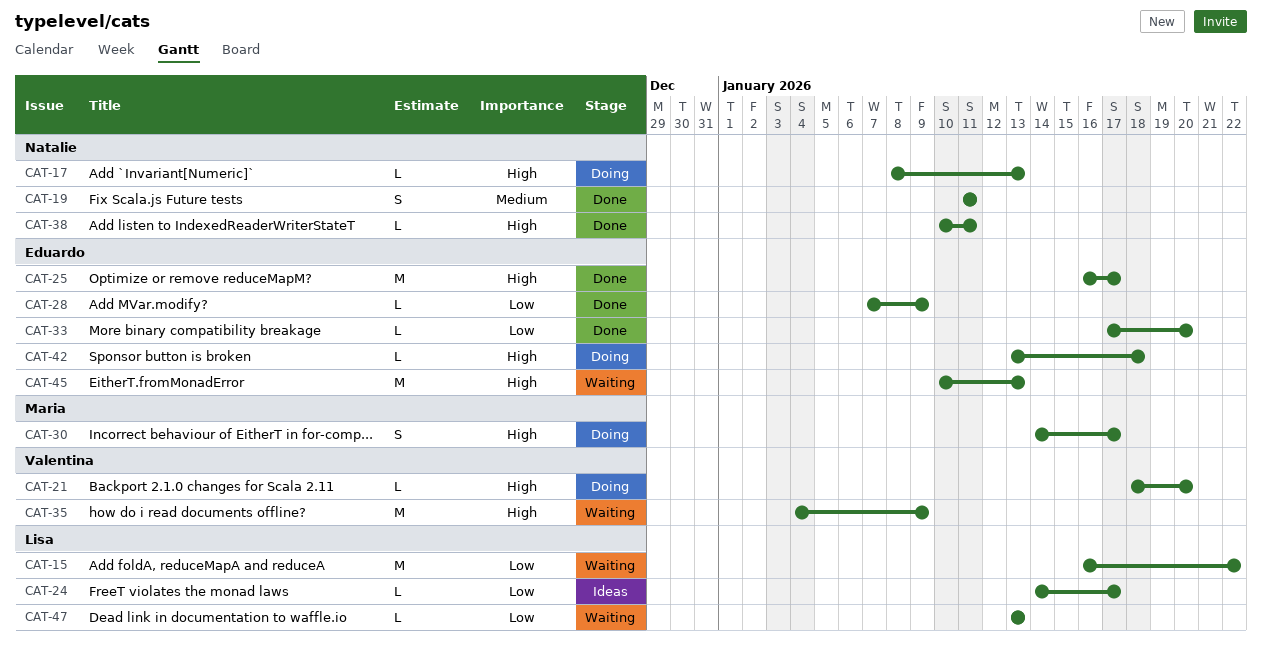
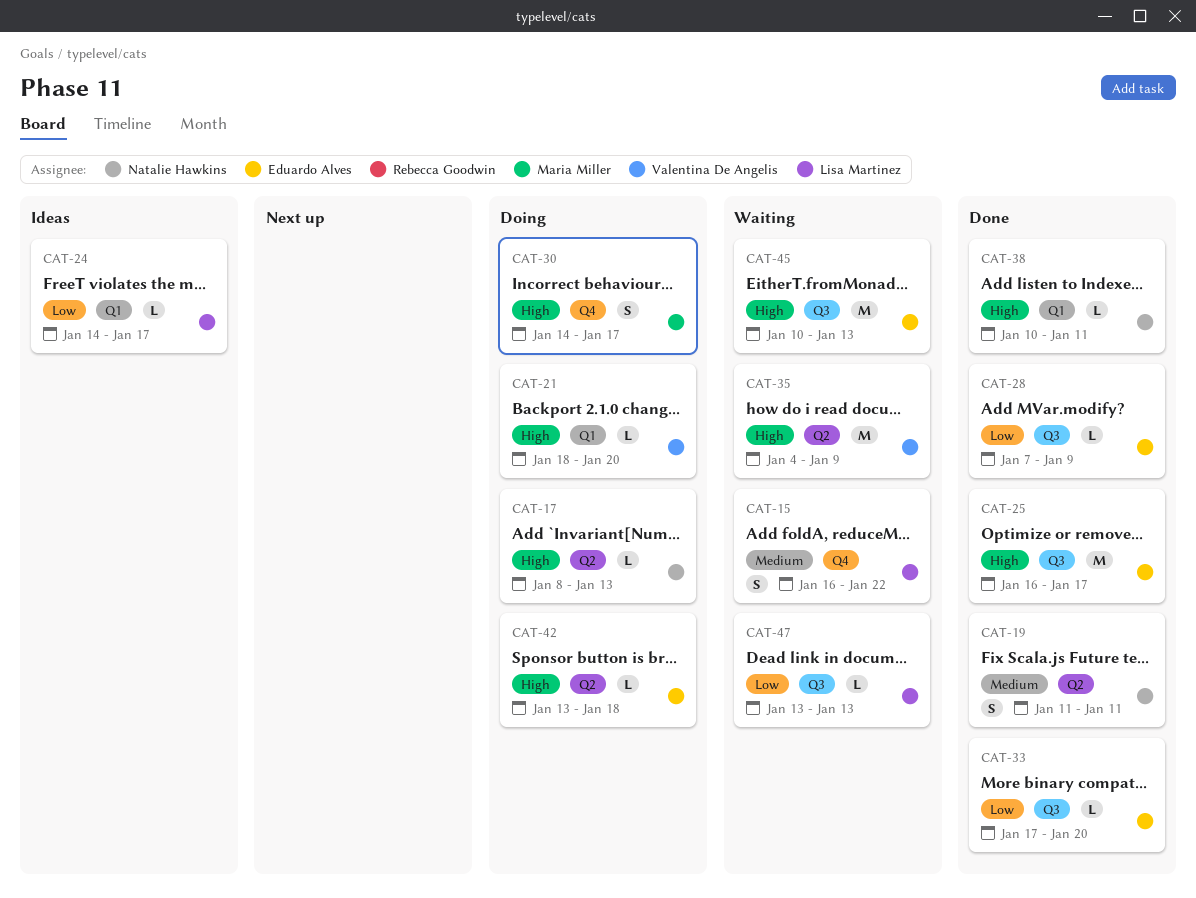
CAT-15, priority: Low -> Medium
CAT-15, estimate: M -> S

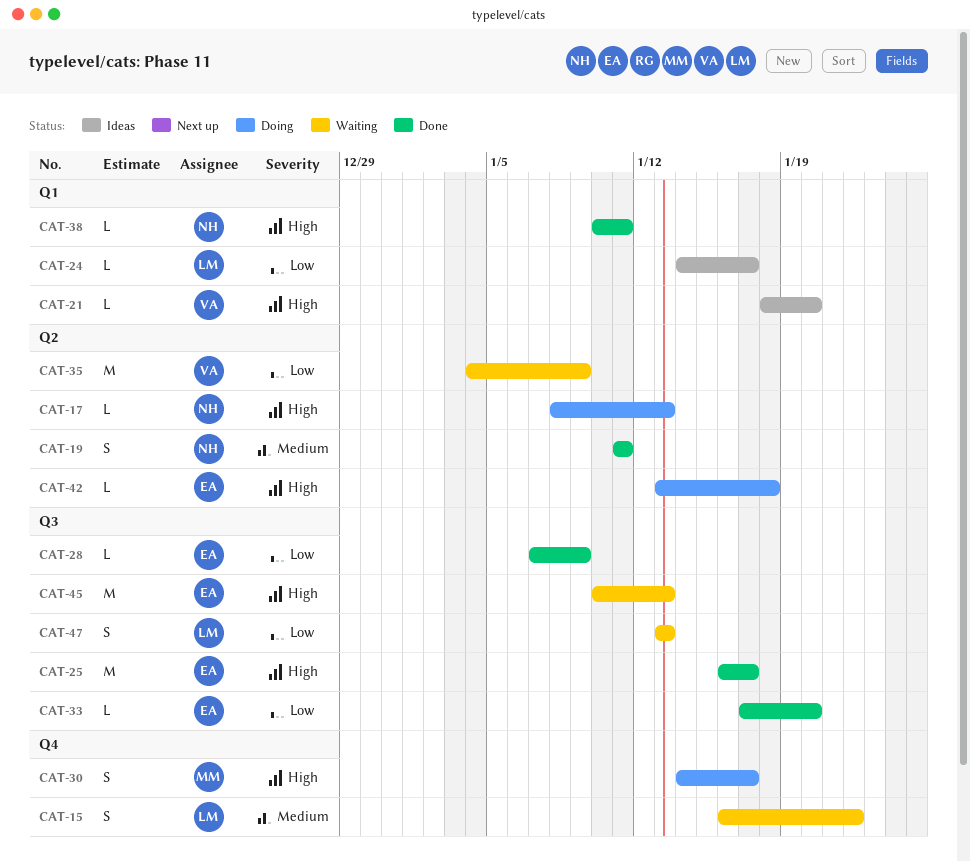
CAT-21, status: Doing -> Ideas
CAT-35, priority: High -> Low
CAT-47, estimate: L -> S

